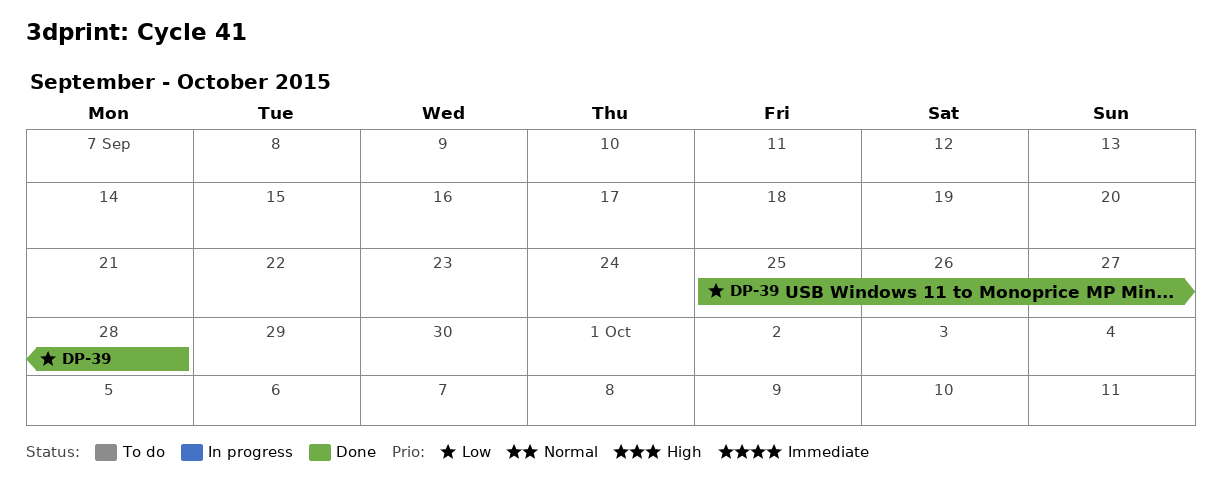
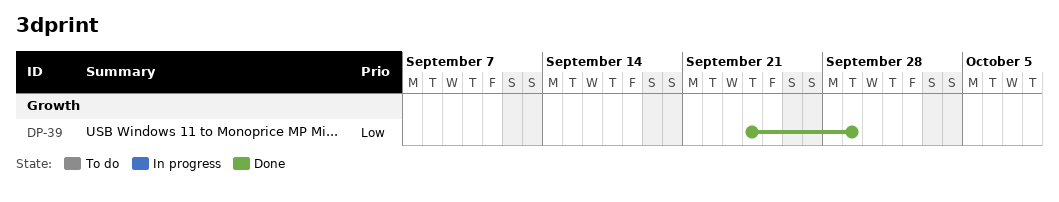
DP-39, start: Sep 25 -> Sep 24
DP-39, due: Sep 28 -> Sep 29

